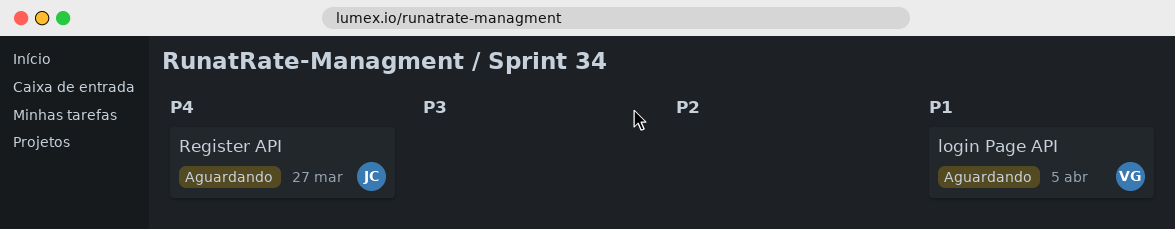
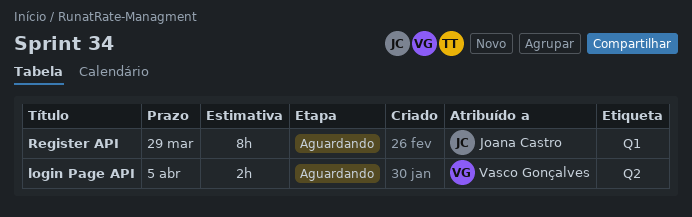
Register API, due: Mar 27 -> Mar 29

